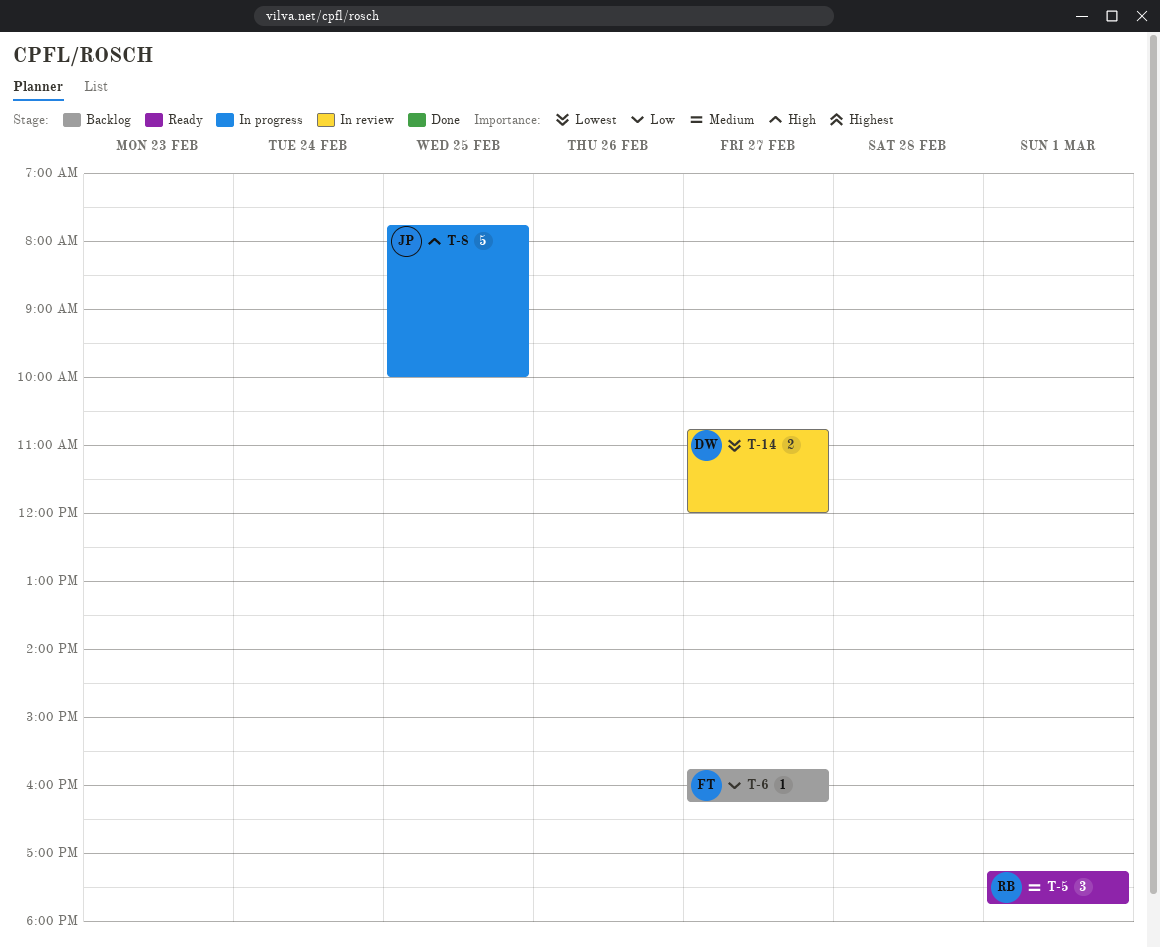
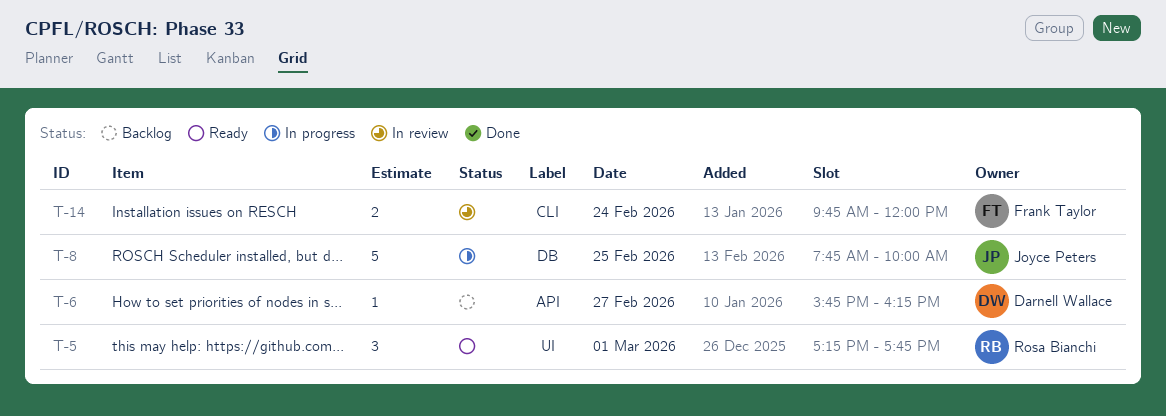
T-6, owner: Frank Taylor -> Darnell Wallace
T-14, owner: Darnell Wallace -> Frank Taylor
T-14, day: Feb 27 -> Feb 24
T-14, begins: 10:45 -> 09:45

